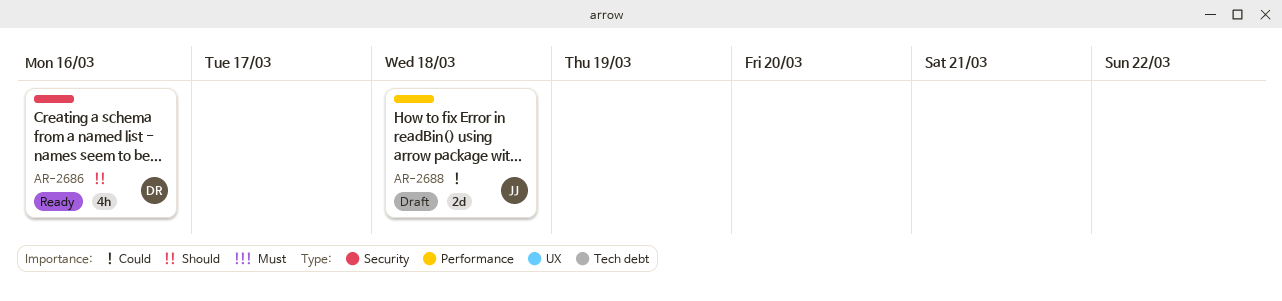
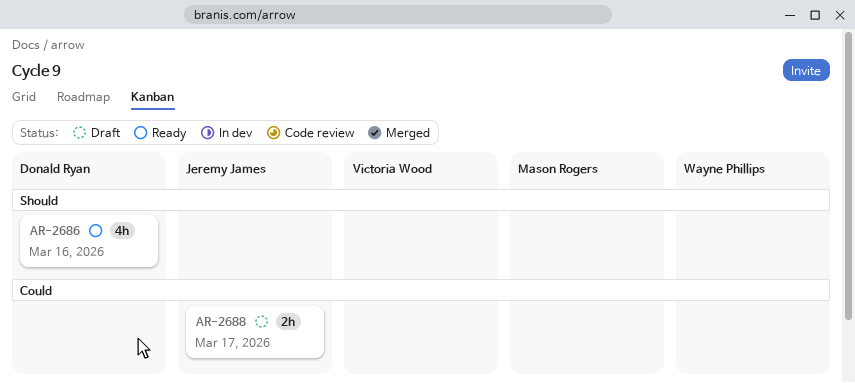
AR-2688, estimate: 2d -> 2h
AR-2688, due: Mar 18 -> Mar 17

